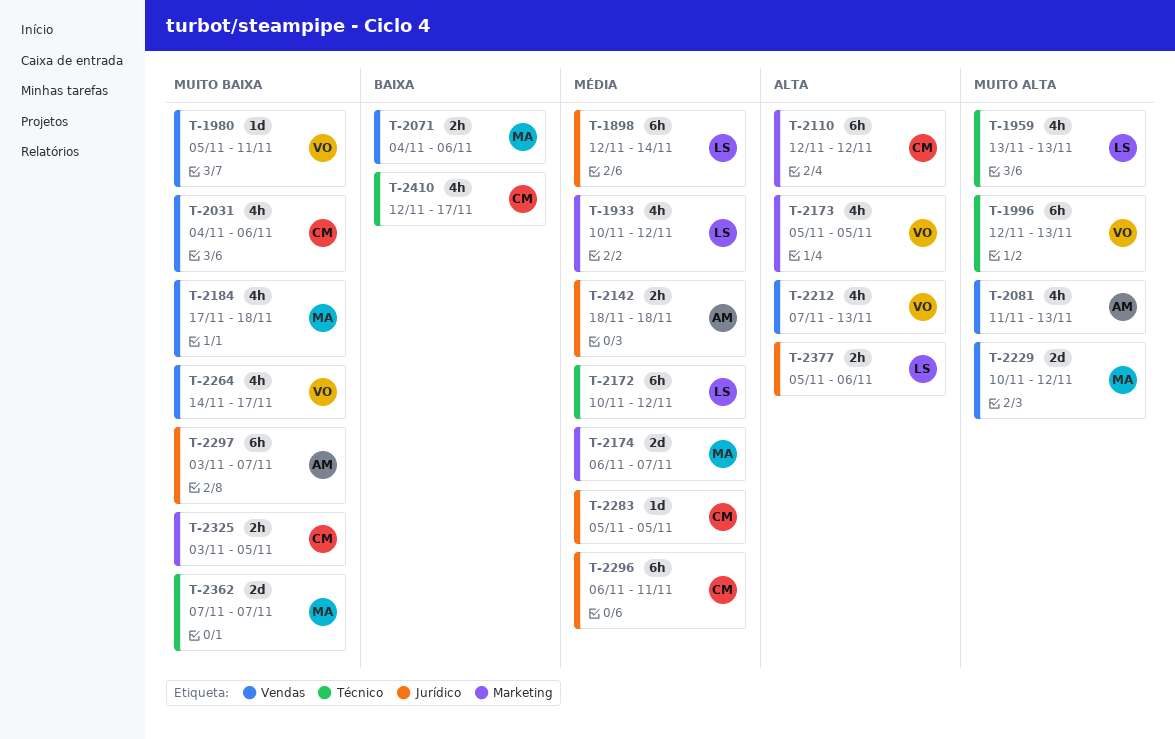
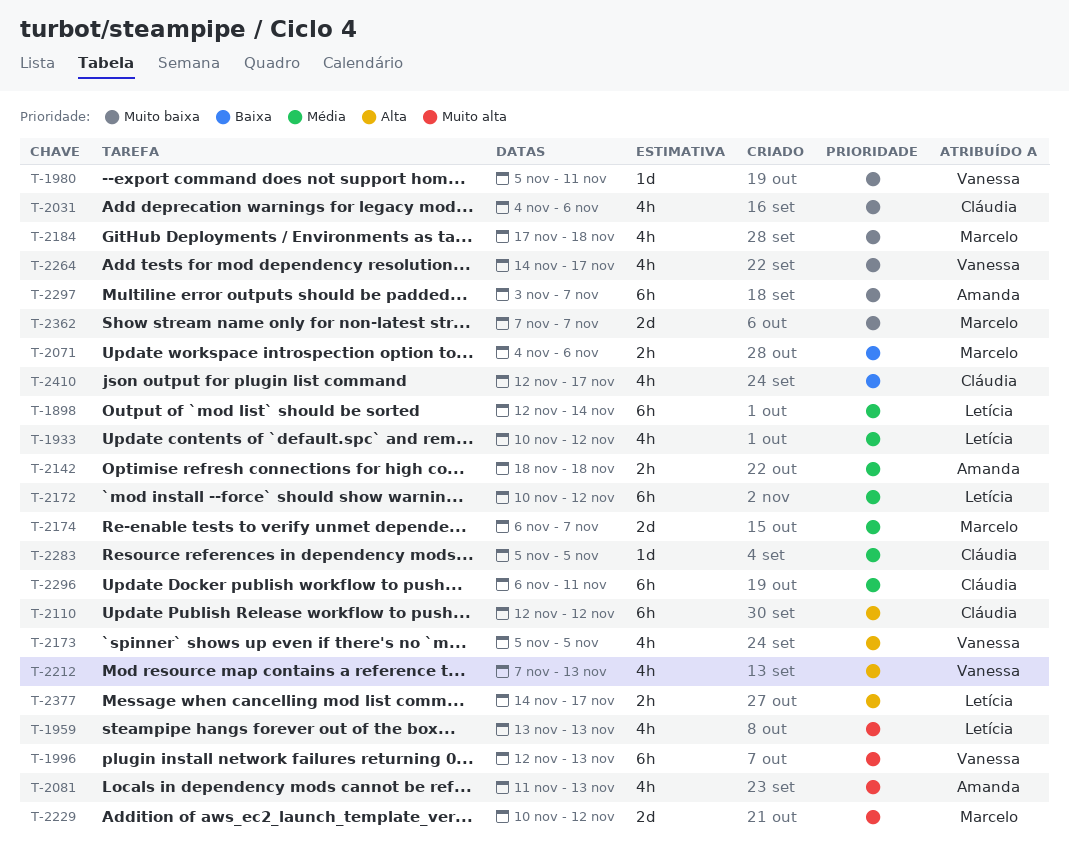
T-2325: present -> none
T-2377, start: Nov 5 -> Nov 14
T-2377, due: Nov 6 -> Nov 17

